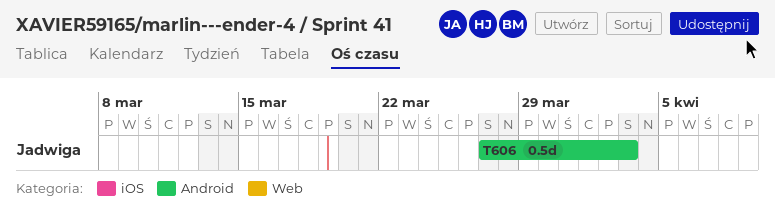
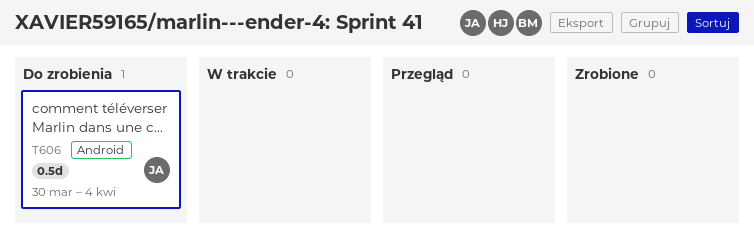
T606, start: Mar 27 -> Mar 30
T606, due: Apr 3 -> Apr 4

